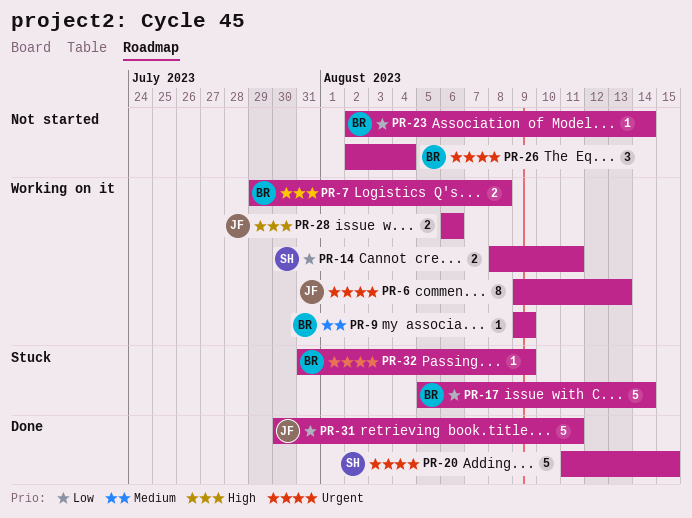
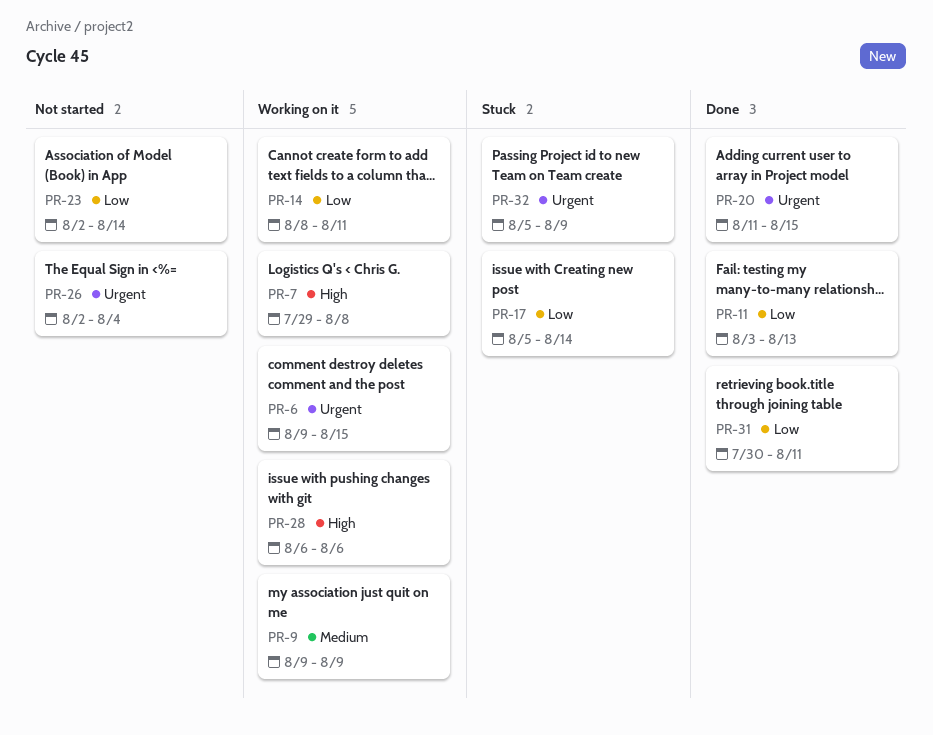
PR-6, due: Aug 13 -> Aug 15
PR-11: none -> present
PR-32, start: Jul 31 -> Aug 5

